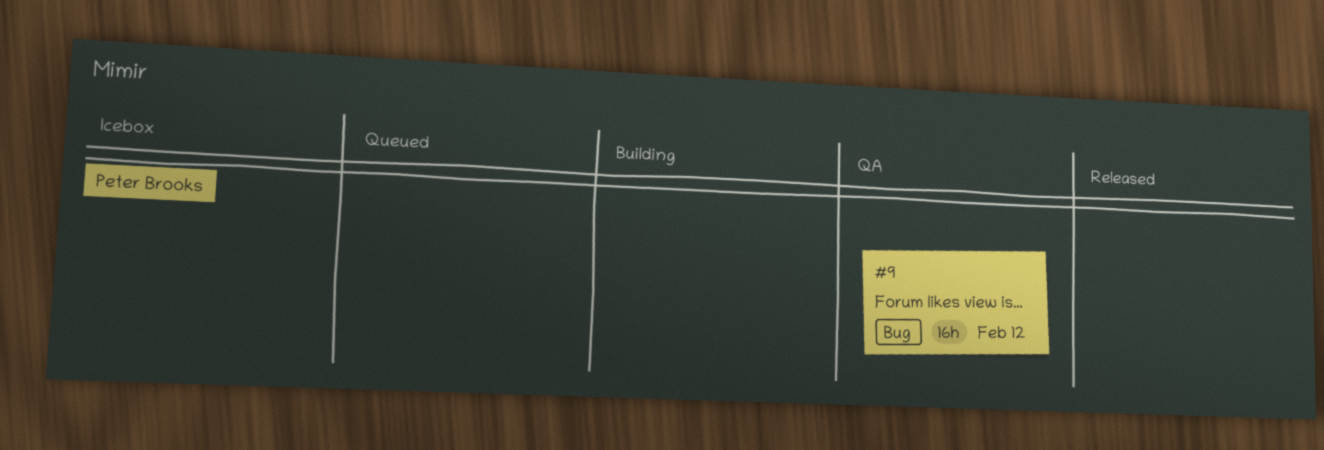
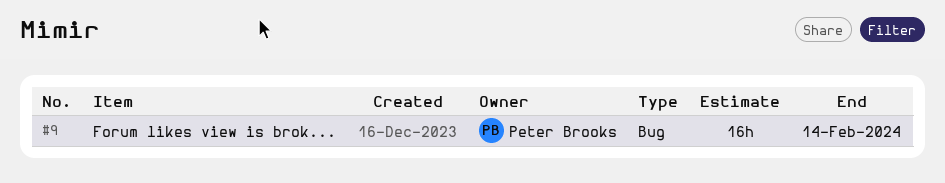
#9, due: Feb 12 -> Feb 14

